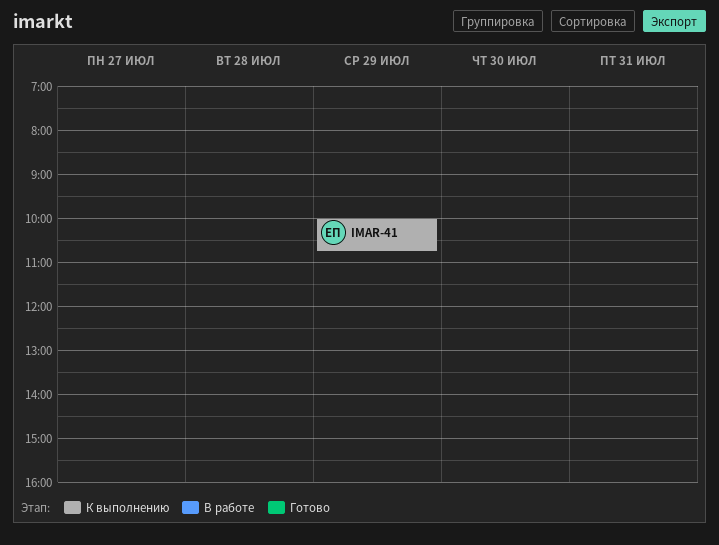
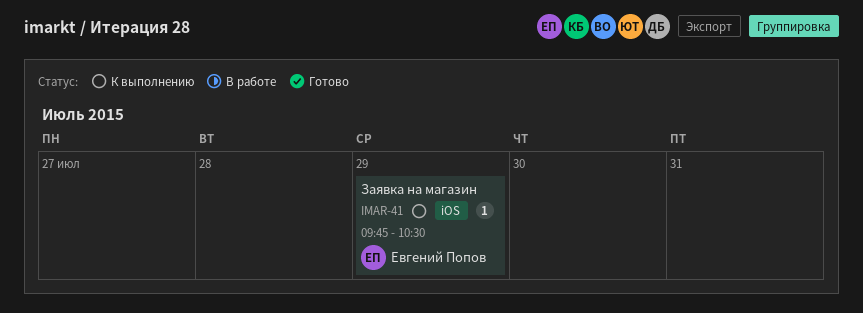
IMAR-41, begins: 10:00 -> 09:45
IMAR-41, ends: 10:45 -> 10:30

